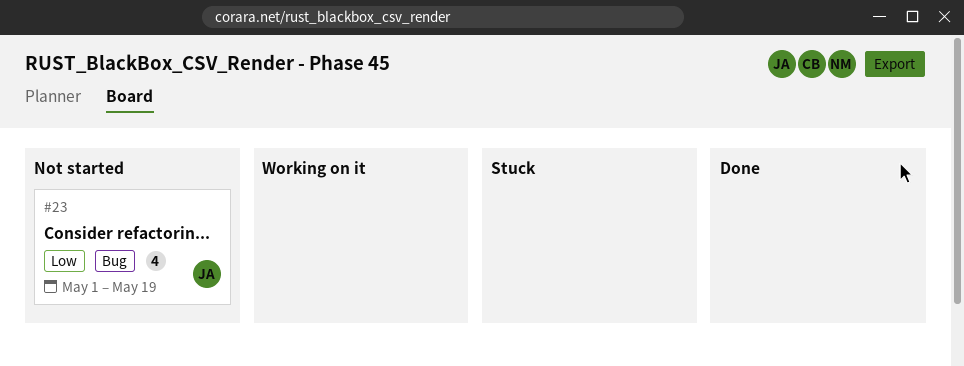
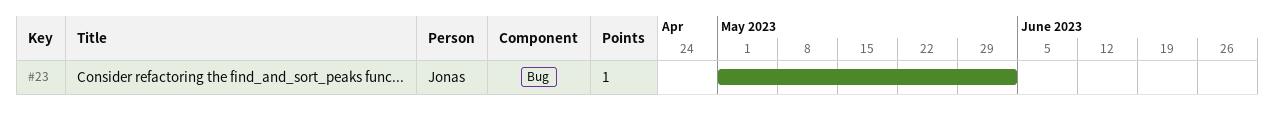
#23, estimate: 4 -> 1
#23, due: May 19 -> Jun 2

